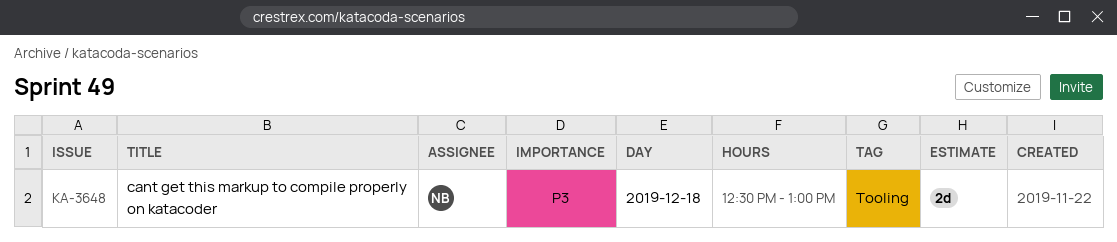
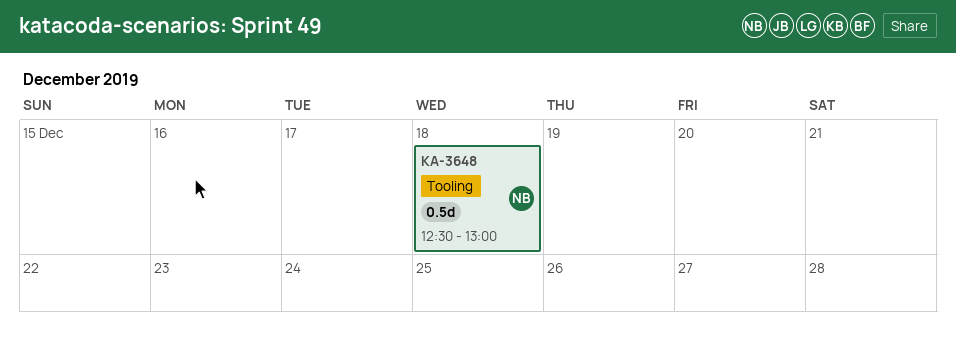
KA-3648, estimate: 2d -> 0.5d

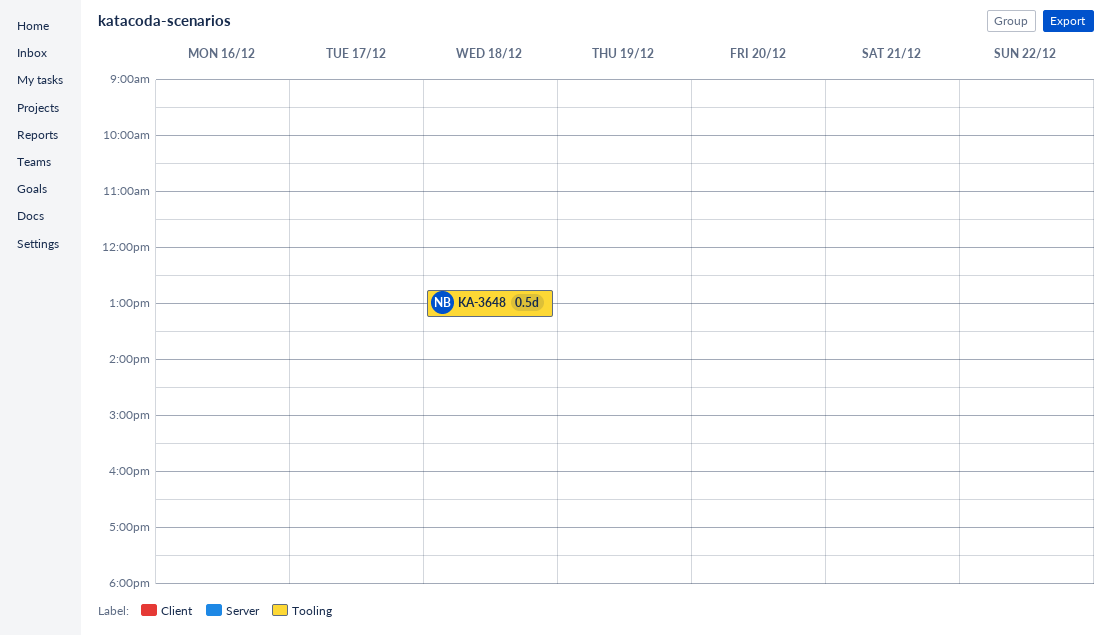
KA-3648, begins: 12:30 -> 12:45
KA-3648, ends: 13:00 -> 13:15

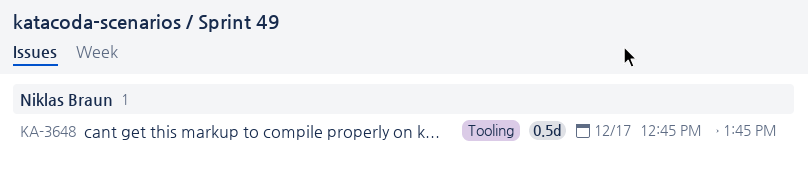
KA-3648, day: Dec 18 -> Dec 17
KA-3648, ends: 13:15 -> 13:45

